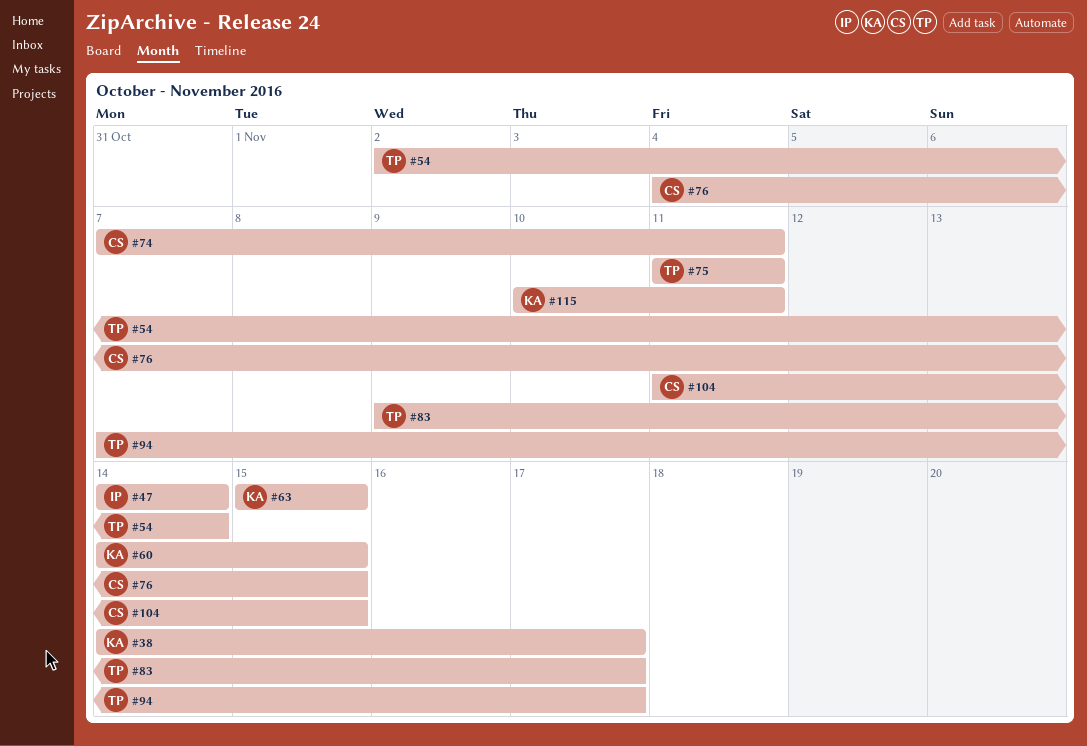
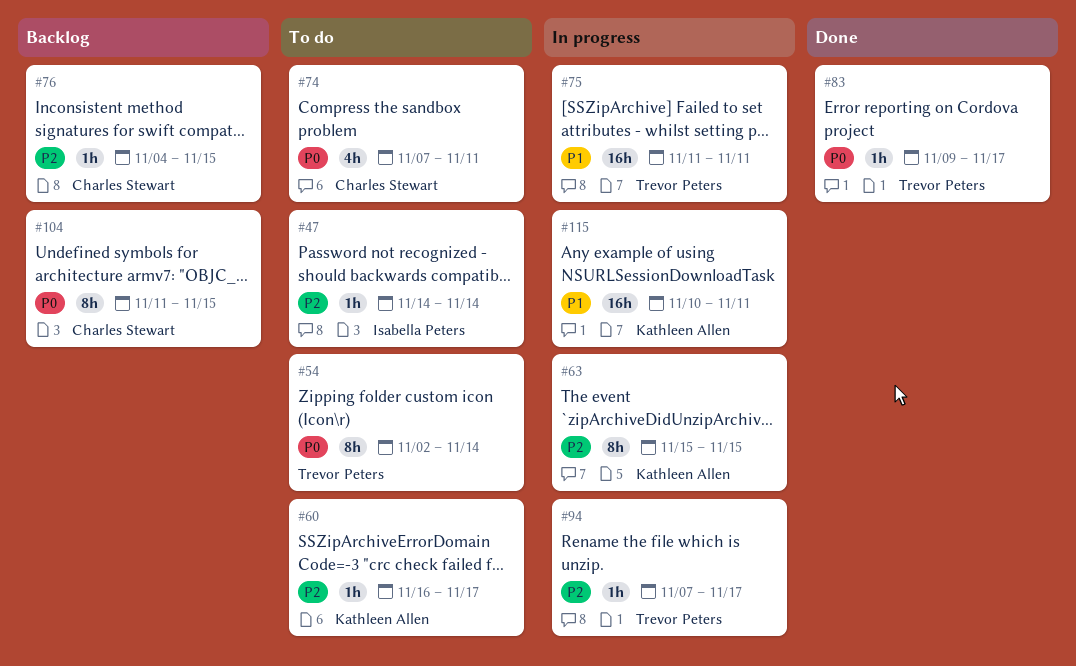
#38: present -> none
#60, start: Nov 14 -> Nov 16
#60, due: Nov 15 -> Nov 17

